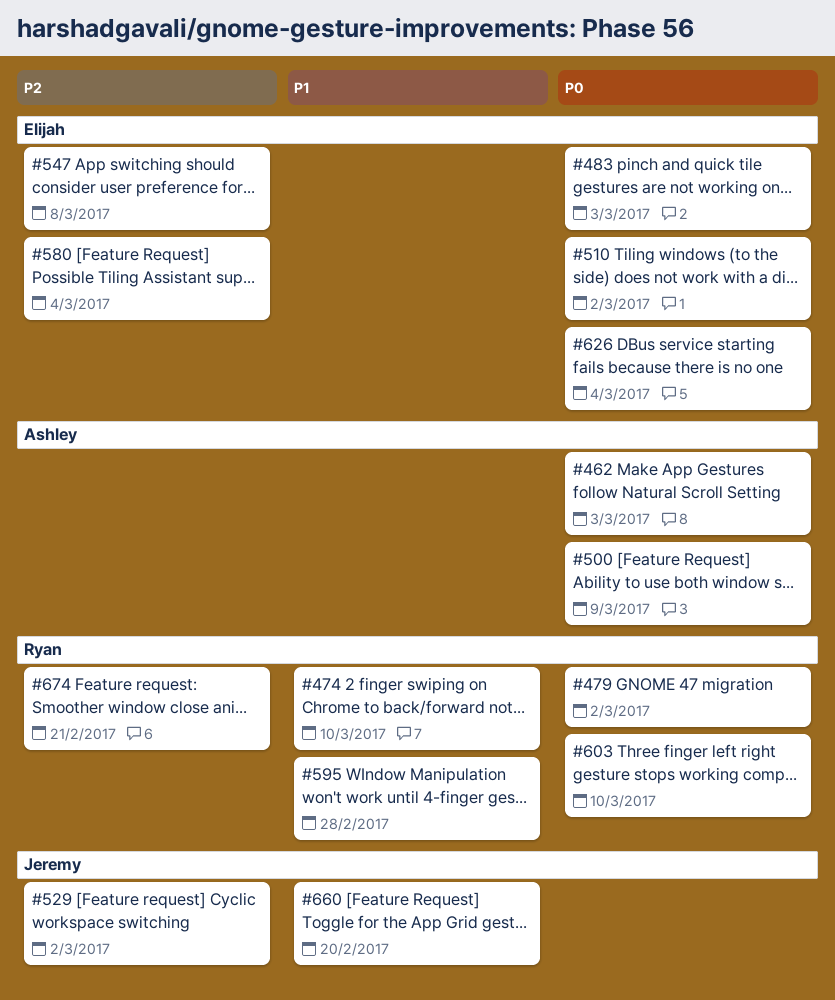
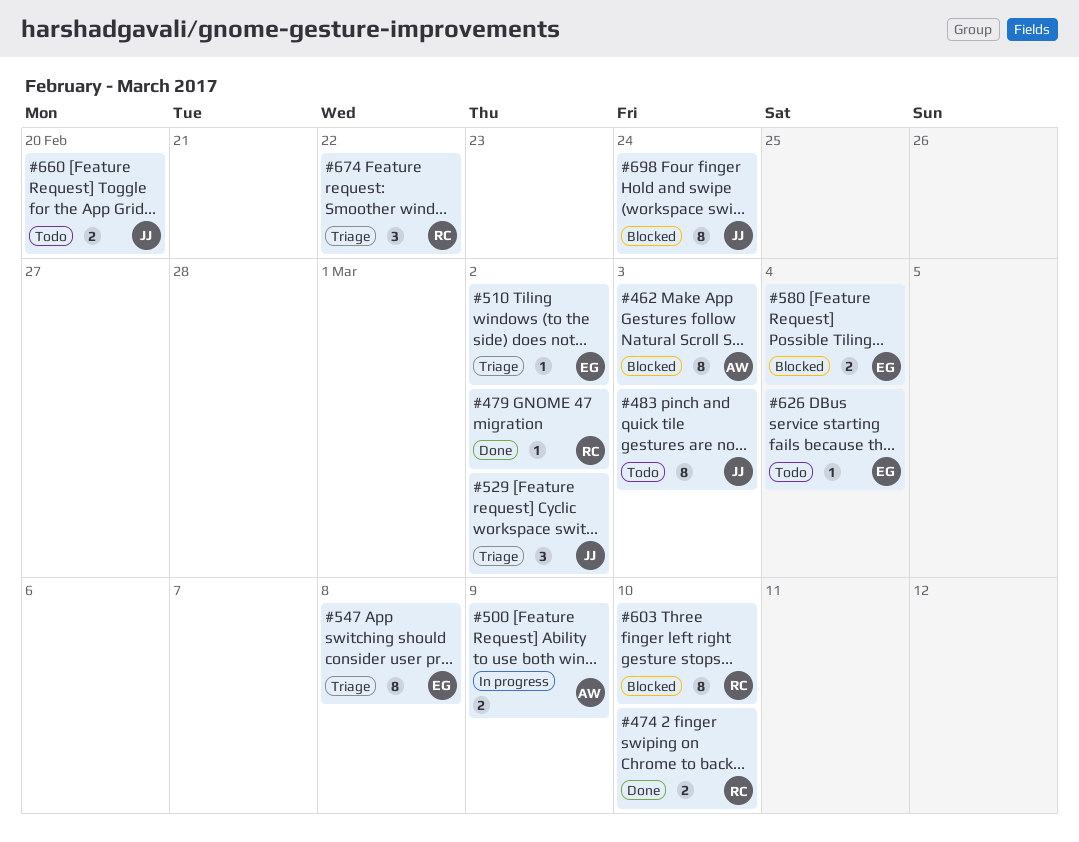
#483, owner: Elijah -> Jeremy
#595: present -> none
#674, due: Feb 21 -> Feb 22
#698: none -> present

